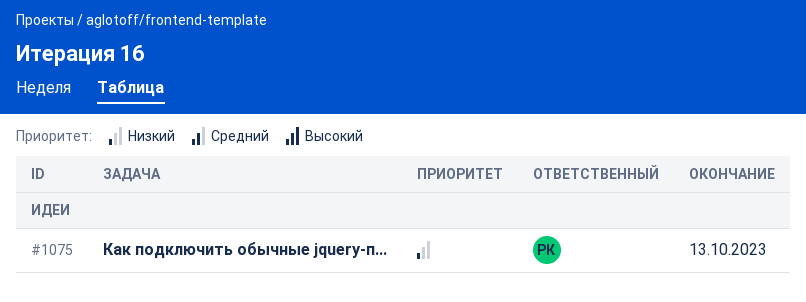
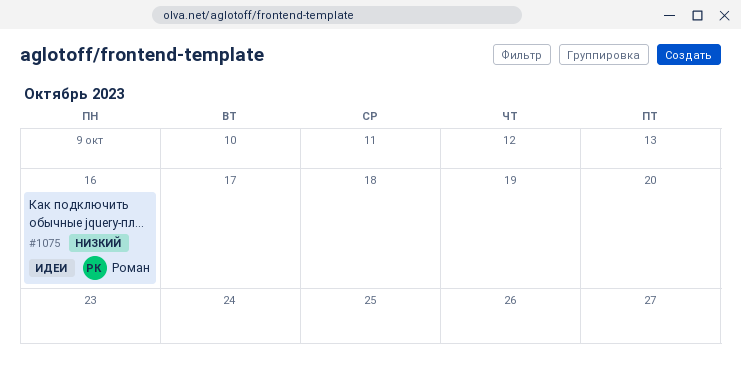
#1075, due: Oct 13 -> Oct 16

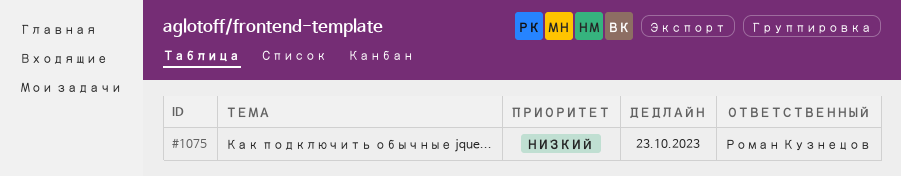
#1075, due: Oct 16 -> Oct 23

